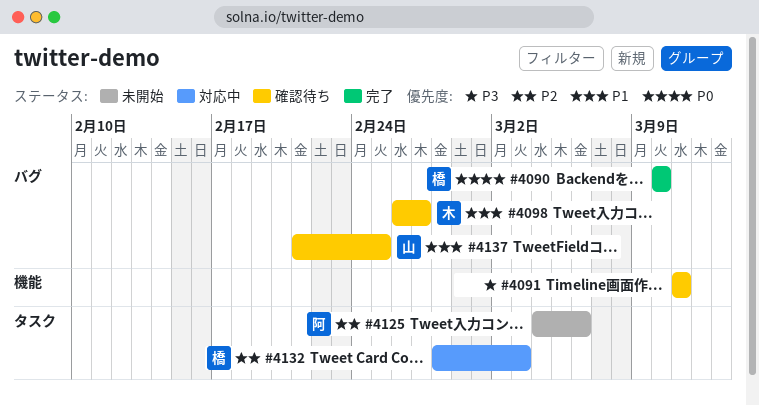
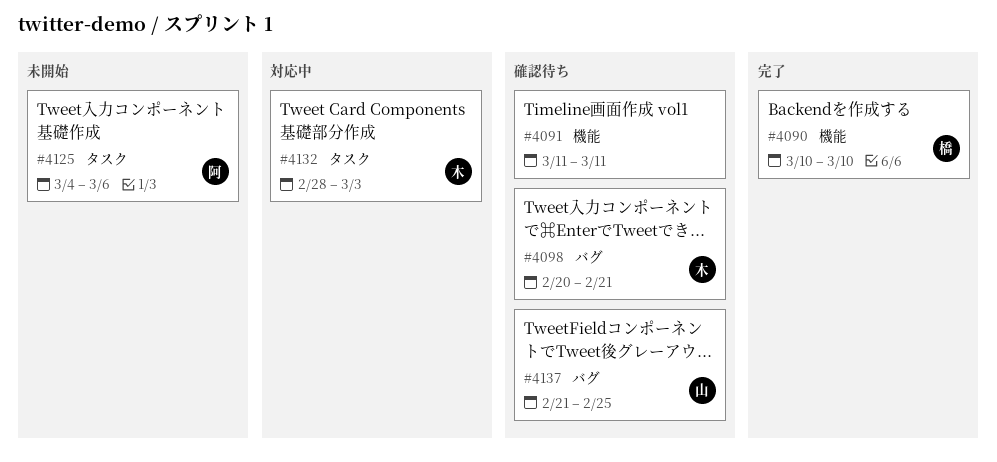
#4090, label: バグ -> 機能
#4098, start: Feb 26 -> Feb 20
#4098, due: Feb 27 -> Feb 21
#4132, owner: 橋 -> 木

